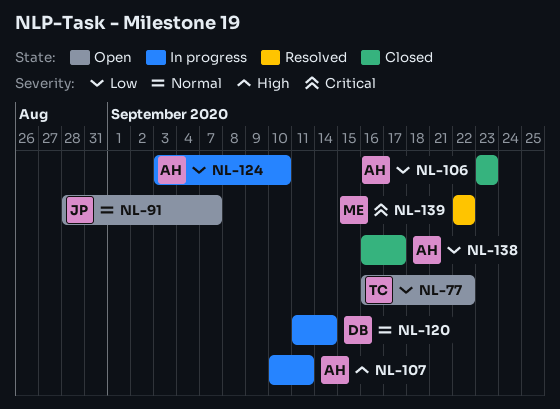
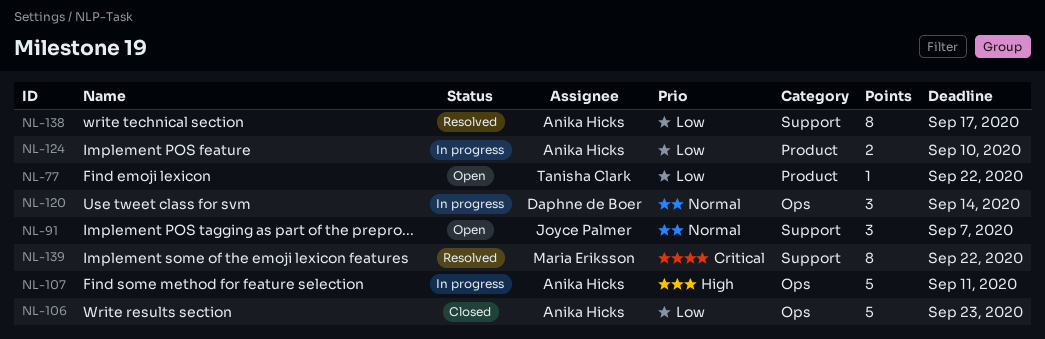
NL-138, status: Closed -> Resolved

